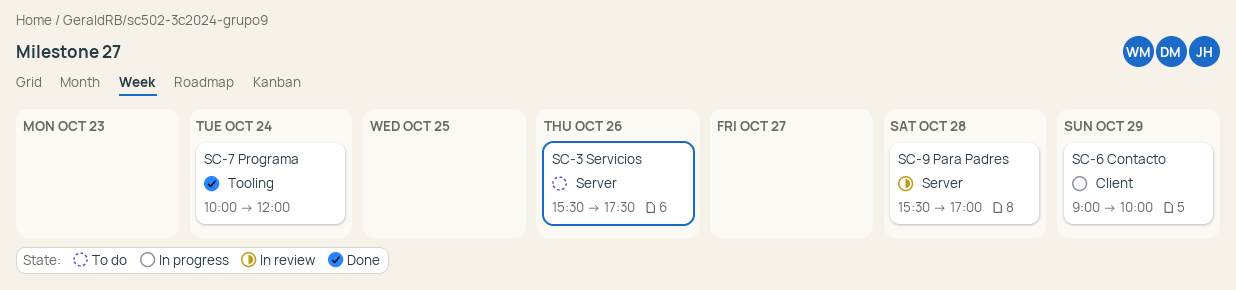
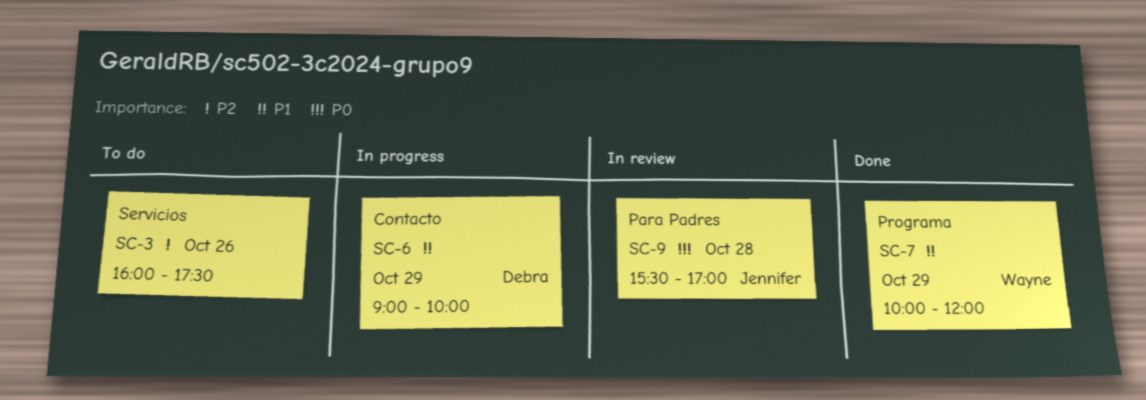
SC-3, begins: 15:30 -> 16:00
SC-7, day: Oct 24 -> Oct 29

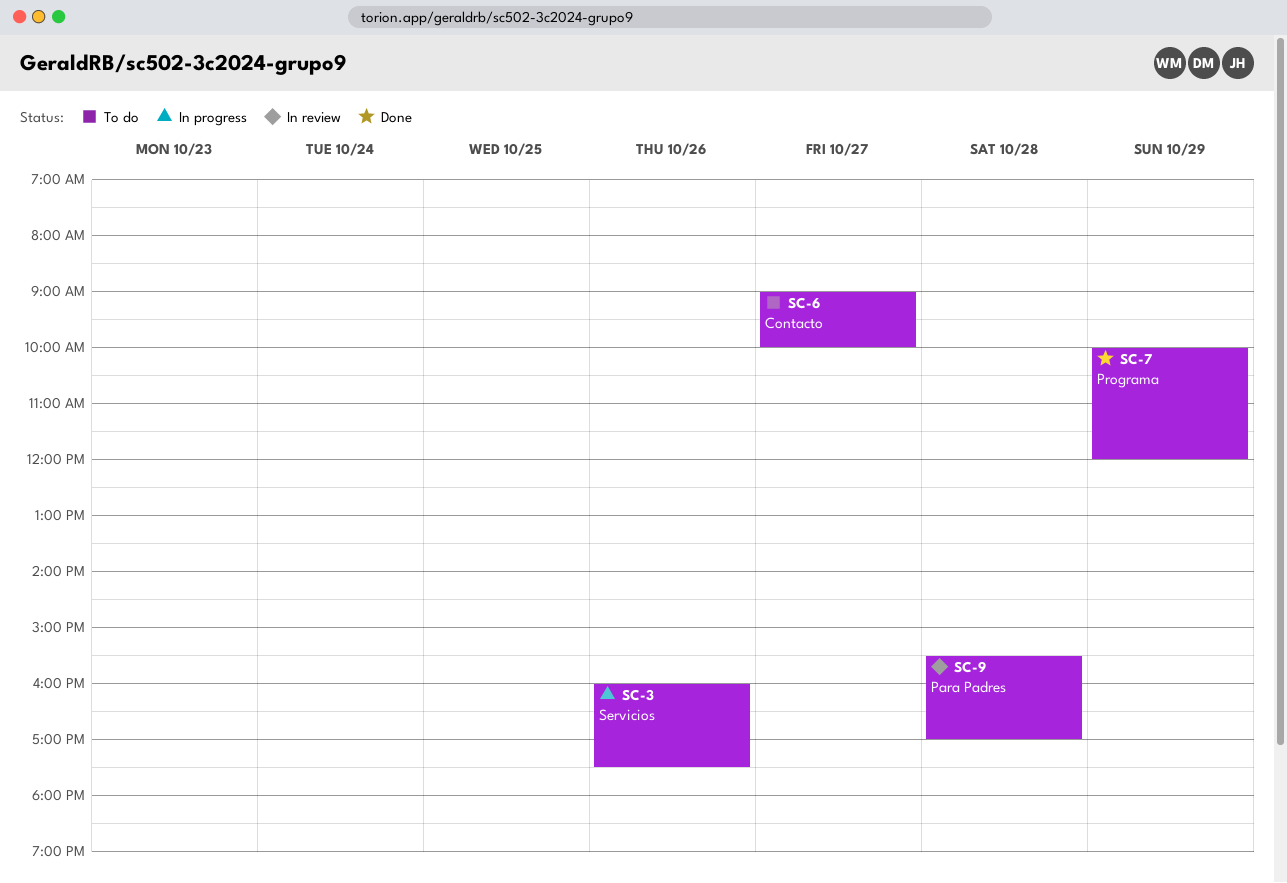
SC-3, status: To do -> In progress
SC-6, status: In progress -> To do
SC-6, day: Oct 29 -> Oct 27

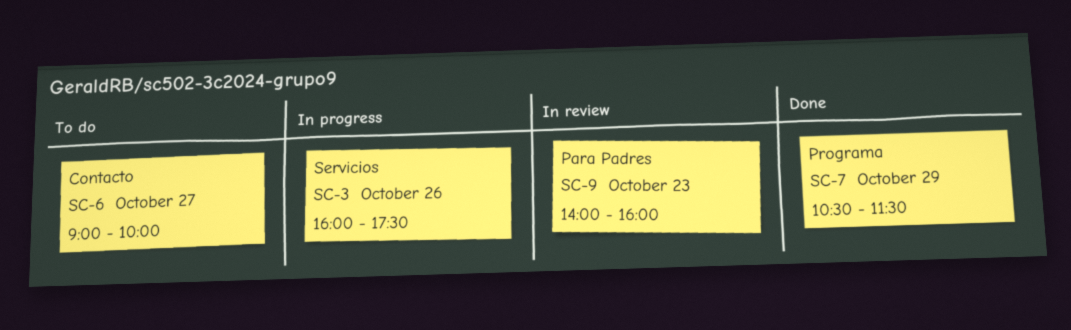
SC-7, begins: 10:00 -> 10:30
SC-7, ends: 12:00 -> 11:30
SC-9, day: Oct 28 -> Oct 23
SC-9, begins: 15:30 -> 14:00
SC-9, ends: 17:00 -> 16:00

